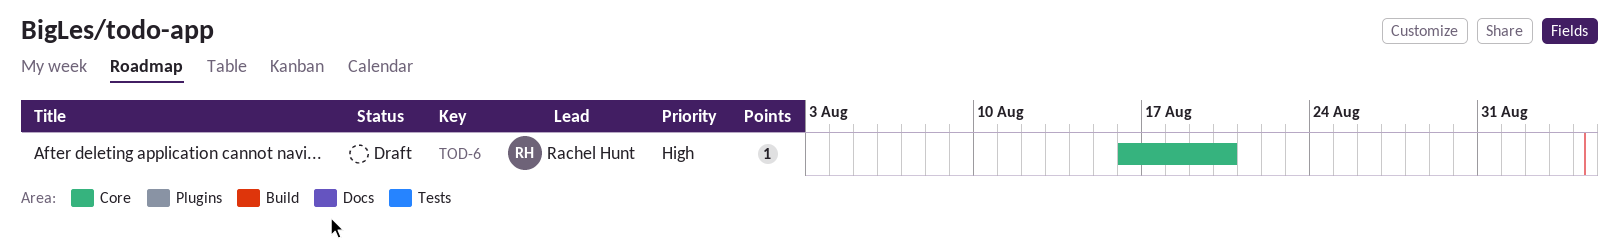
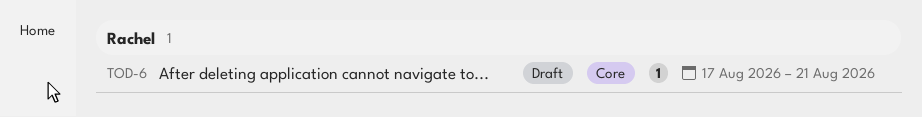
TOD-6, start: Aug 16 -> Aug 17
TOD-6, due: Aug 20 -> Aug 21

